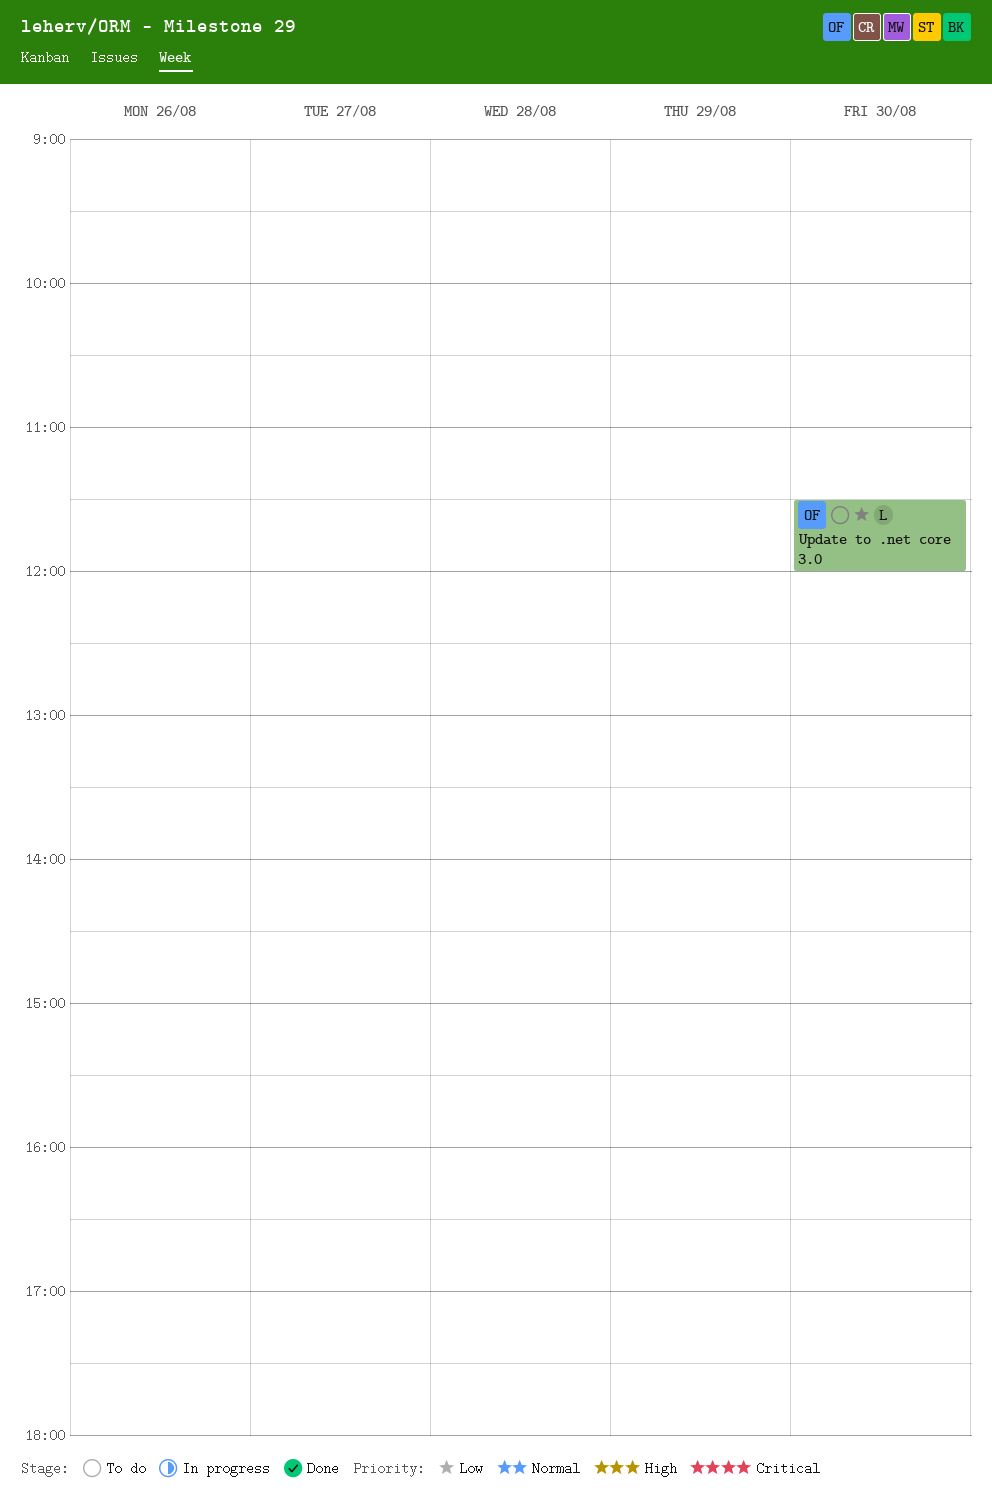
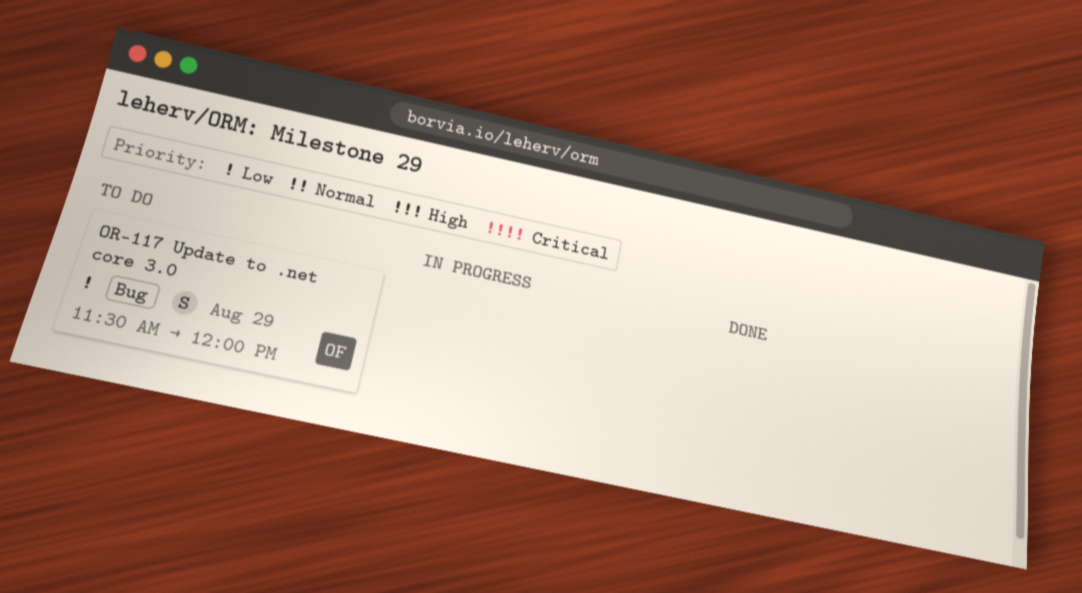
Update to .net core 3.0, estimate: L -> S
Update to .net core 3.0, day: Aug 30 -> Aug 29

